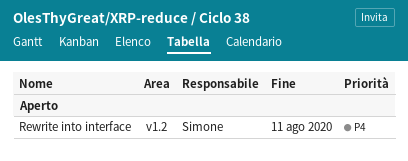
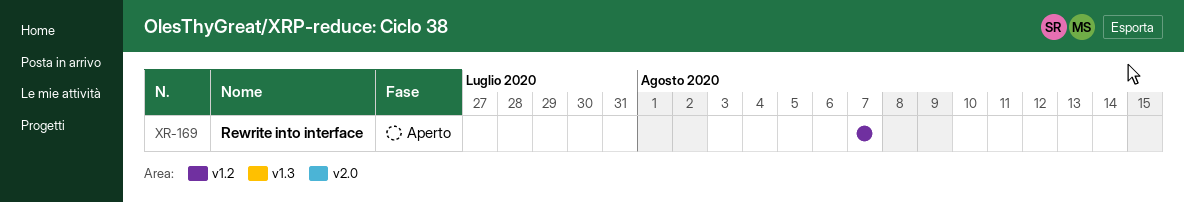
Rewrite into interface, due: Aug 11 -> Aug 7

